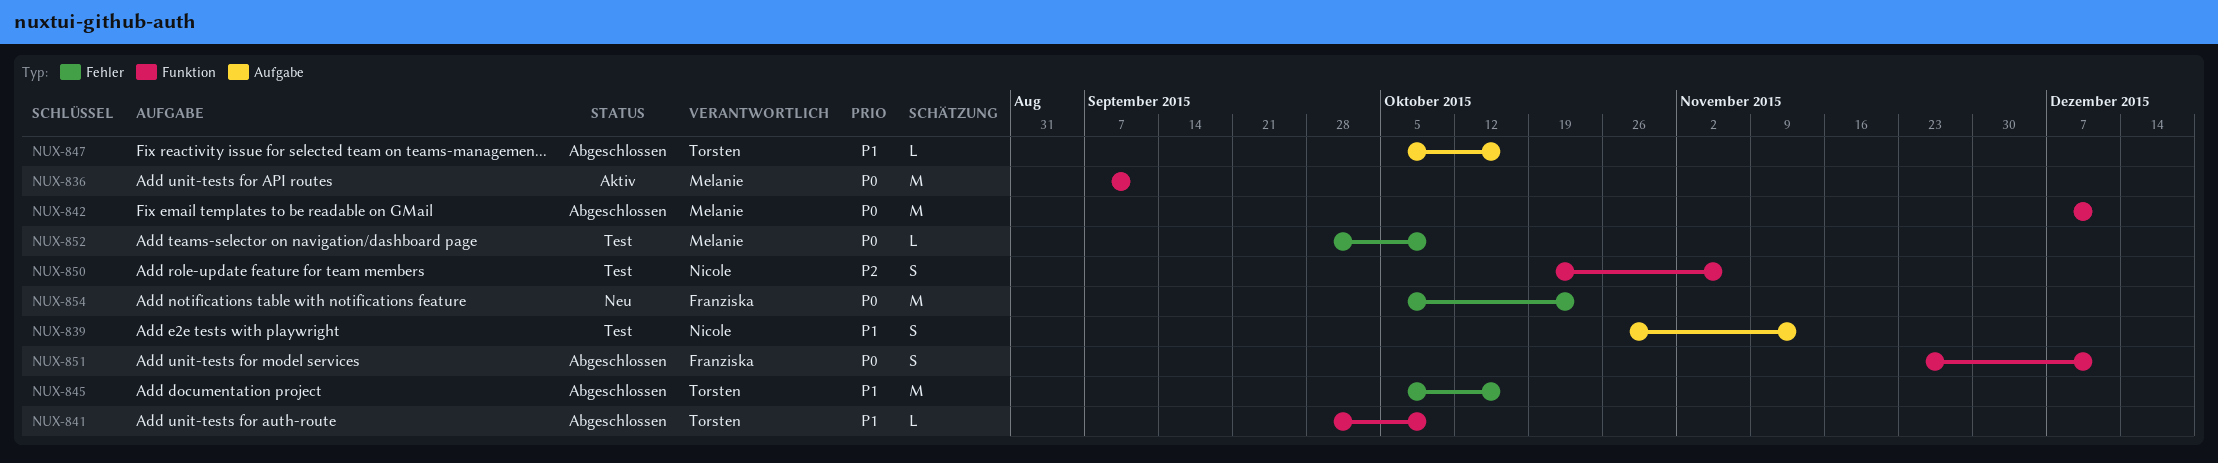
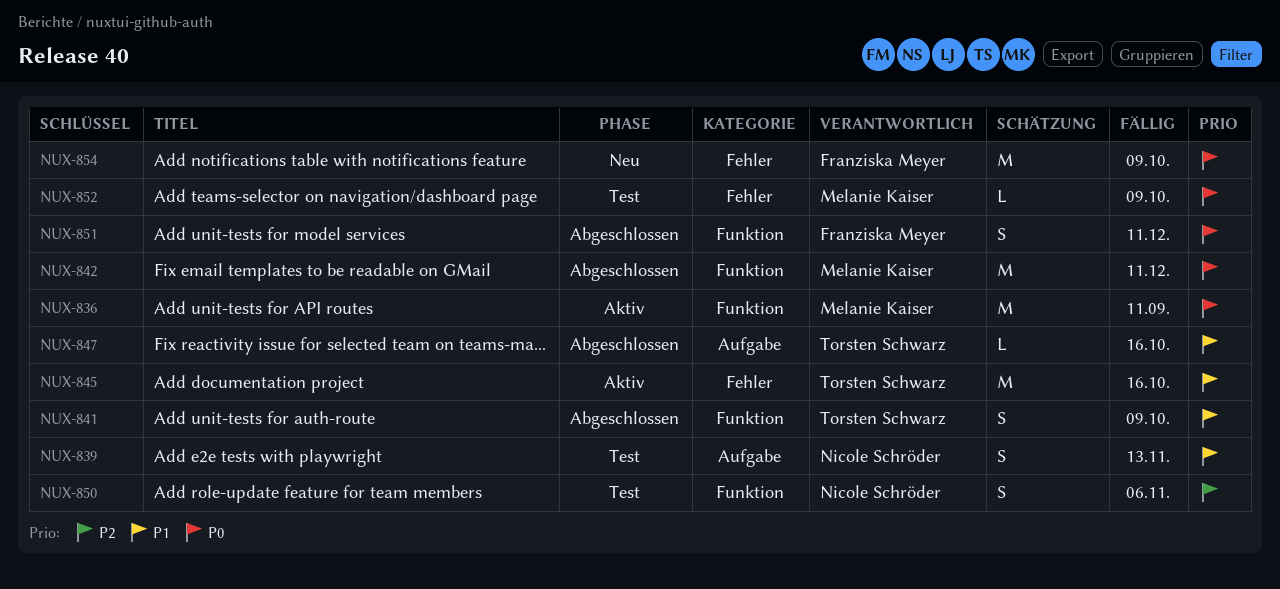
NUX-841, estimate: L -> S
NUX-845, status: Abgeschlossen -> Aktiv
NUX-854, due: Oct 23 -> Oct 9

